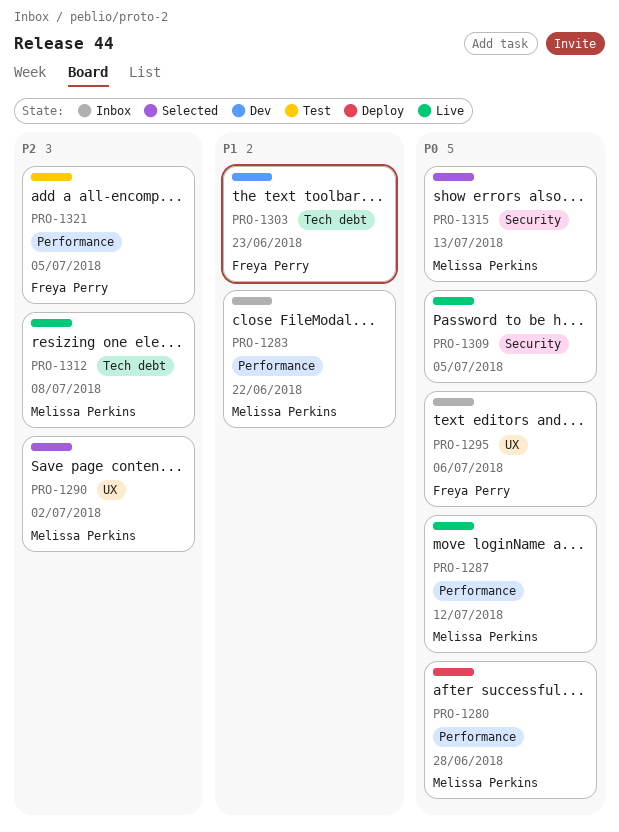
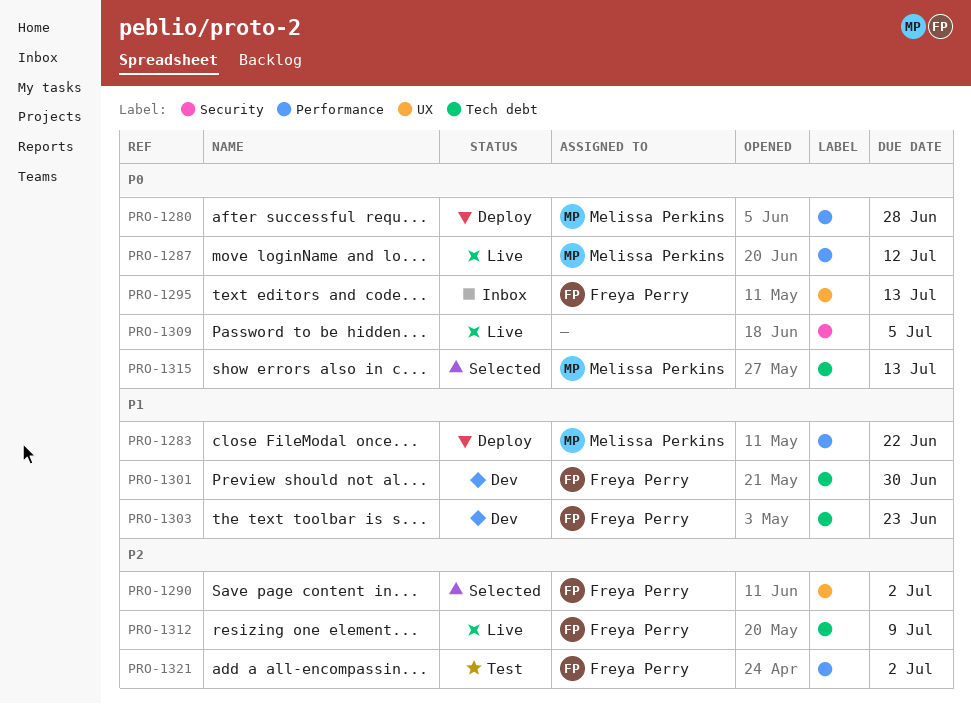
PRO-1283, status: Inbox -> Deploy
PRO-1290, owner: Melissa Perkins -> Freya Perry
PRO-1295, due: Jul 6 -> Jul 13
PRO-1301: none -> present
PRO-1312, owner: Melissa Perkins -> Freya Perry
PRO-1312, due: Jul 8 -> Jul 9
PRO-1315, label: Security -> Tech debt
PRO-1321, due: Jul 5 -> Jul 2

